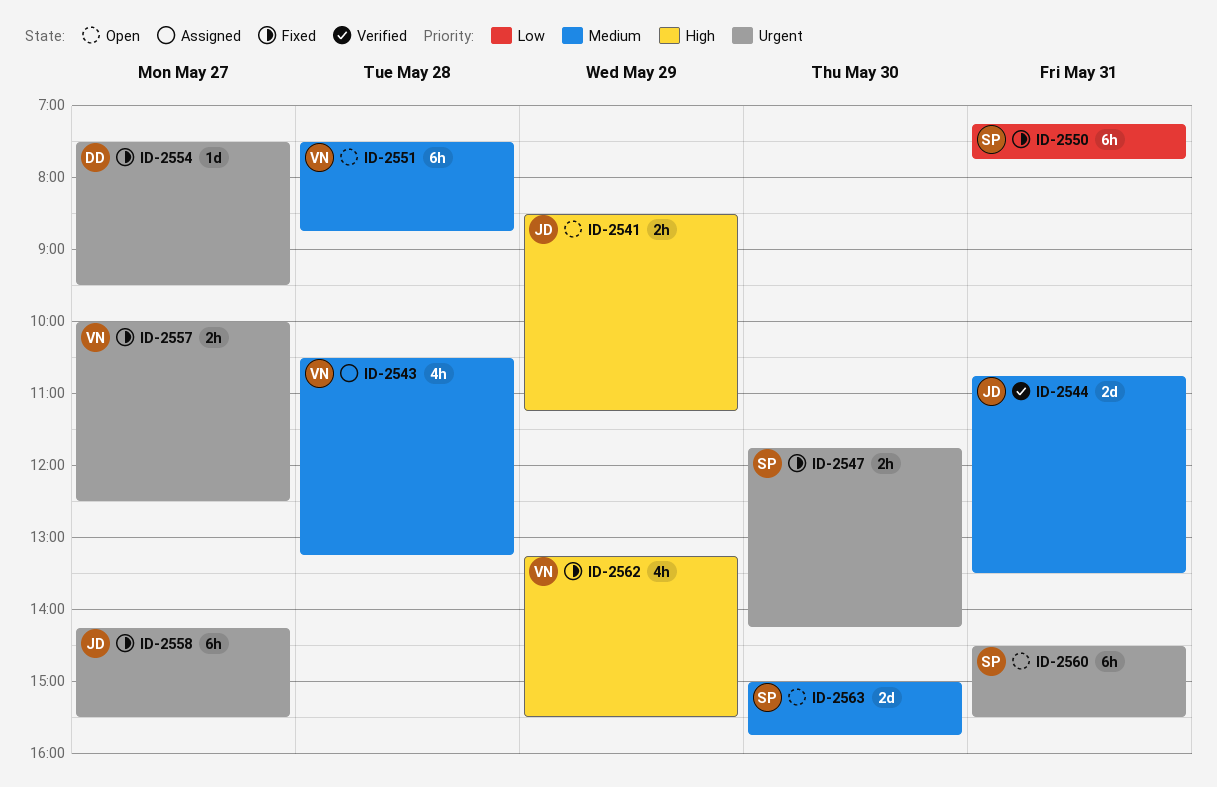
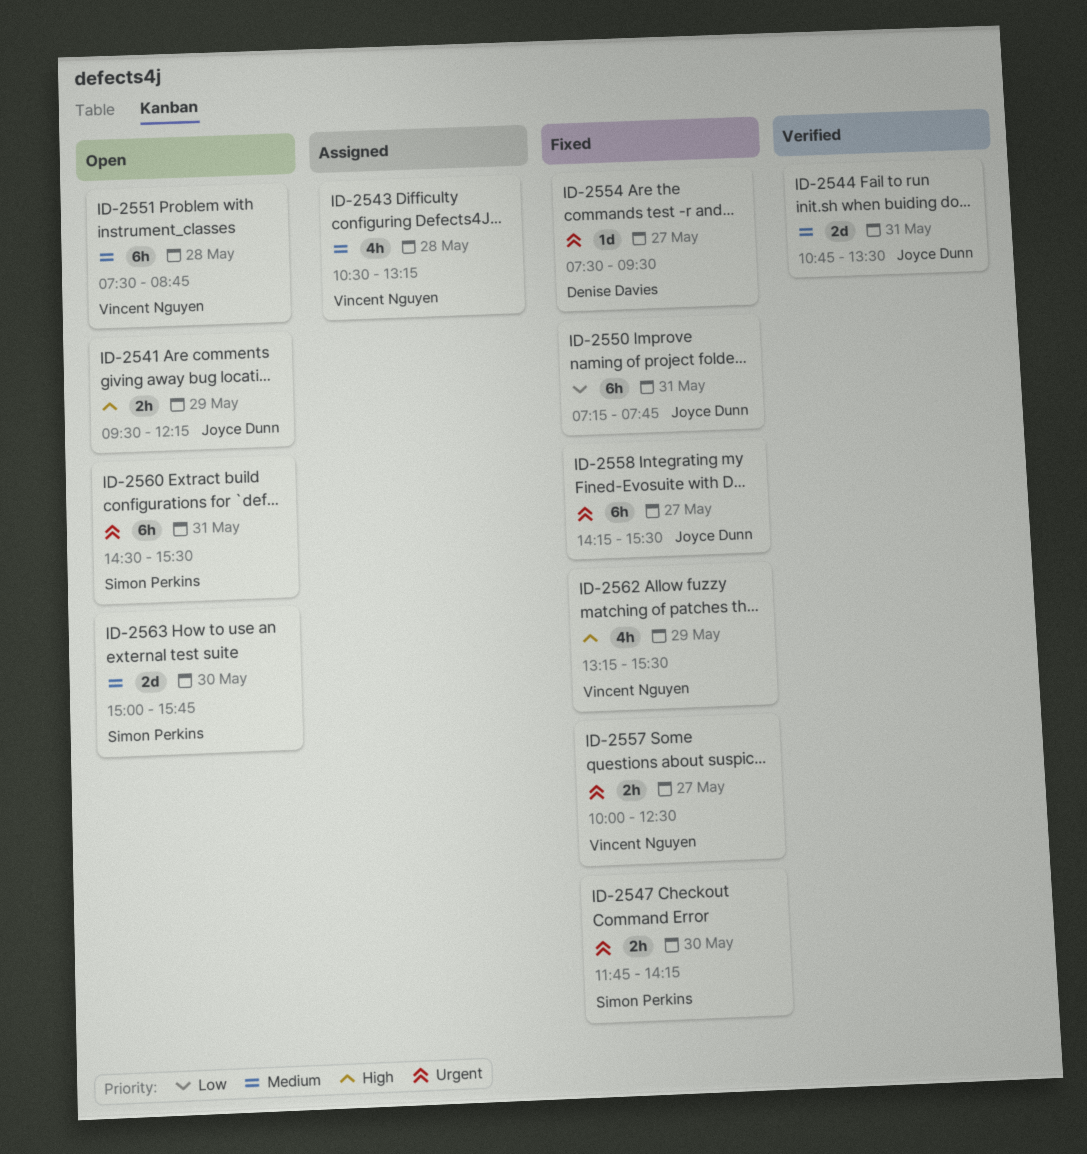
ID-2541, begins: 08:30 -> 09:30
ID-2541, ends: 11:15 -> 12:15
ID-2550, owner: Simon Perkins -> Joyce Dunn

